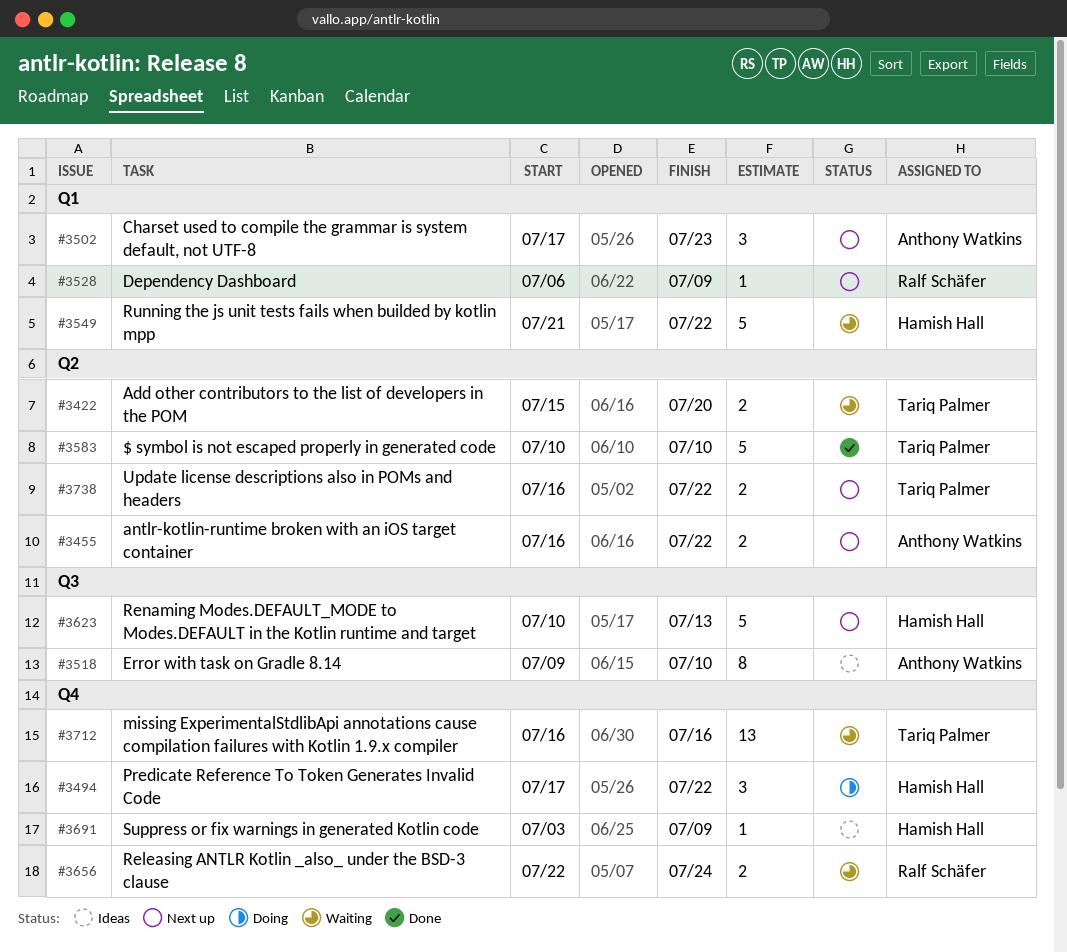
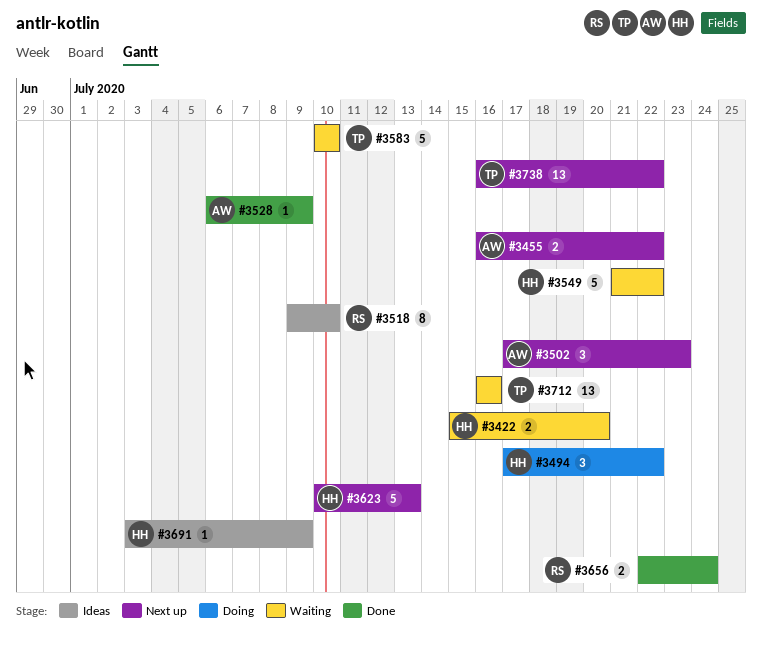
#3422, owner: Tariq Palmer -> Hamish Hall
#3518, owner: Anthony Watkins -> Ralf Schäfer
#3528, status: Next up -> Done
#3528, owner: Ralf Schäfer -> Anthony Watkins
#3583, status: Done -> Waiting
#3656, status: Waiting -> Done
#3738, estimate: 2 -> 13

